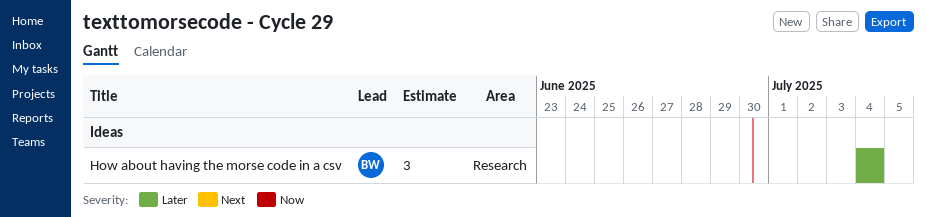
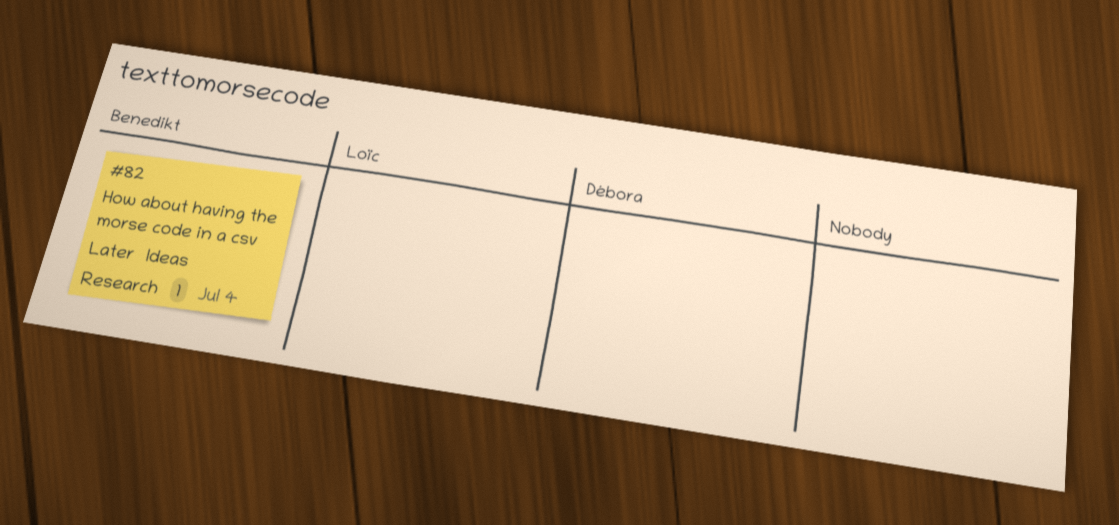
How about having the morse code in a csv, estimate: 3 -> 1

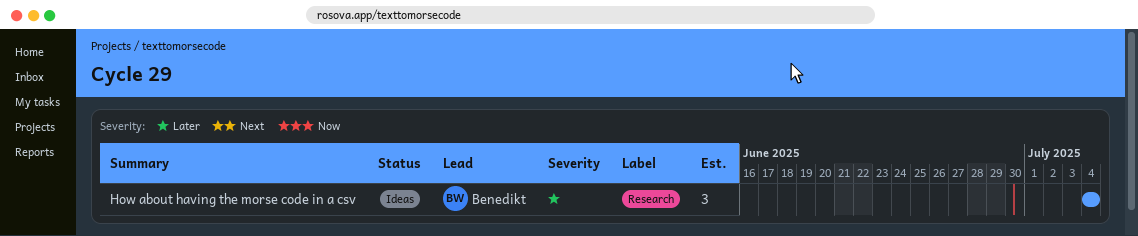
How about having the morse code in a csv, estimate: 1 -> 3

